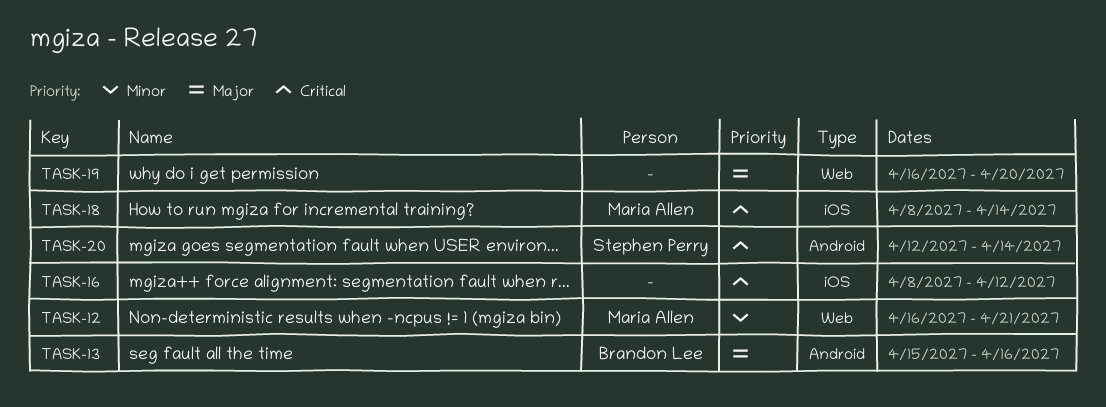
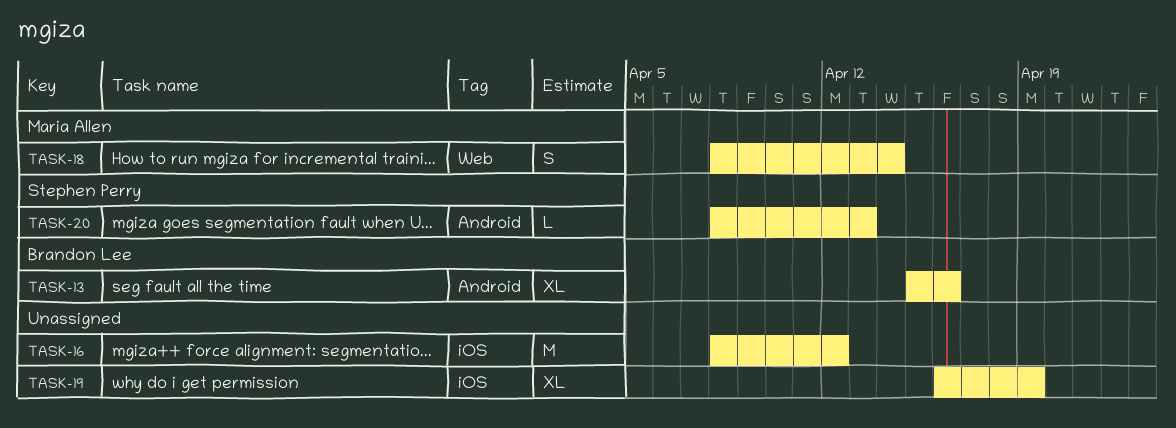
TASK-12: present -> none
TASK-18, label: iOS -> Web
TASK-19, label: Web -> iOS
TASK-19, due: Apr 20 -> Apr 19
TASK-20, start: Apr 12 -> Apr 8
TASK-20, due: Apr 14 -> Apr 13

